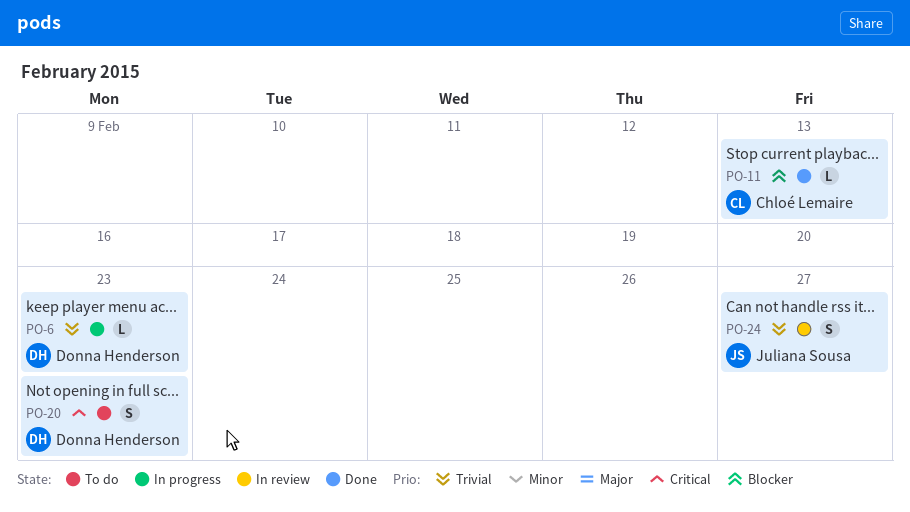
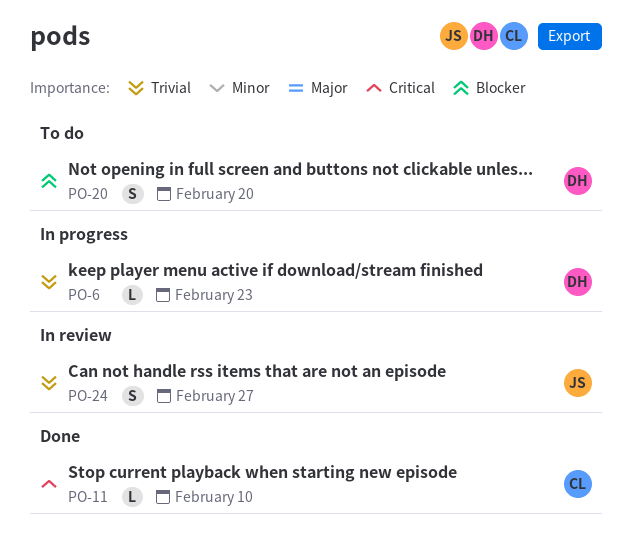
PO-11, priority: Blocker -> Critical
PO-11, due: Feb 13 -> Feb 10
PO-20, priority: Critical -> Blocker
PO-20, due: Feb 23 -> Feb 20

